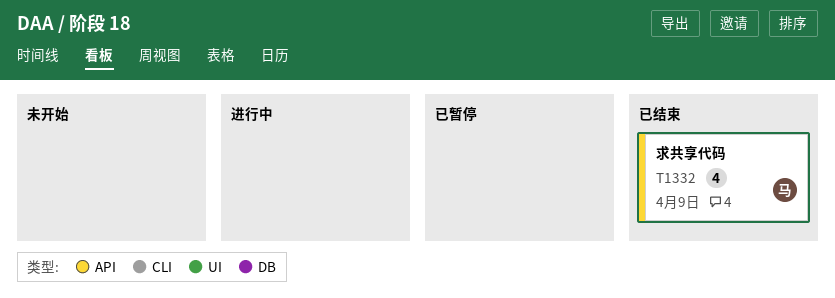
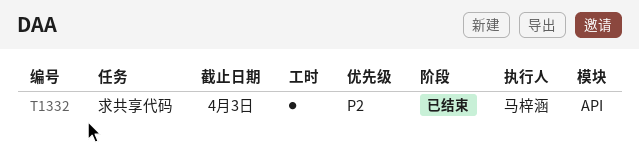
T1332, estimate: 4 -> 1
T1332, due: Apr 9 -> Apr 3

